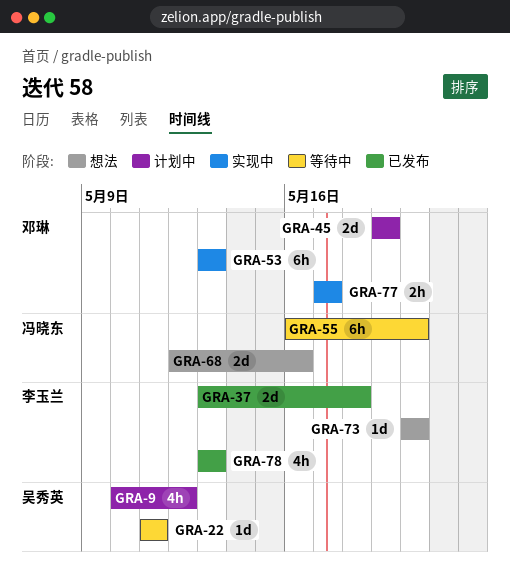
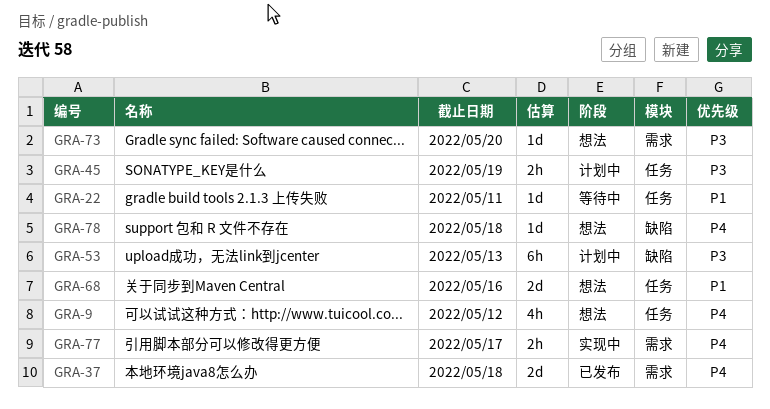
GRA-9, status: 计划中 -> 想法
GRA-45, estimate: 2d -> 2h
GRA-53, status: 实现中 -> 计划中
GRA-55: present -> none
GRA-78, status: 已发布 -> 想法
GRA-78, estimate: 4h -> 1d
GRA-78, due: May 13 -> May 18

